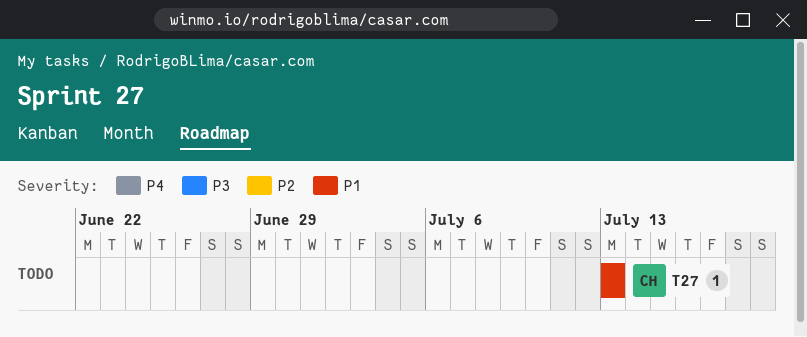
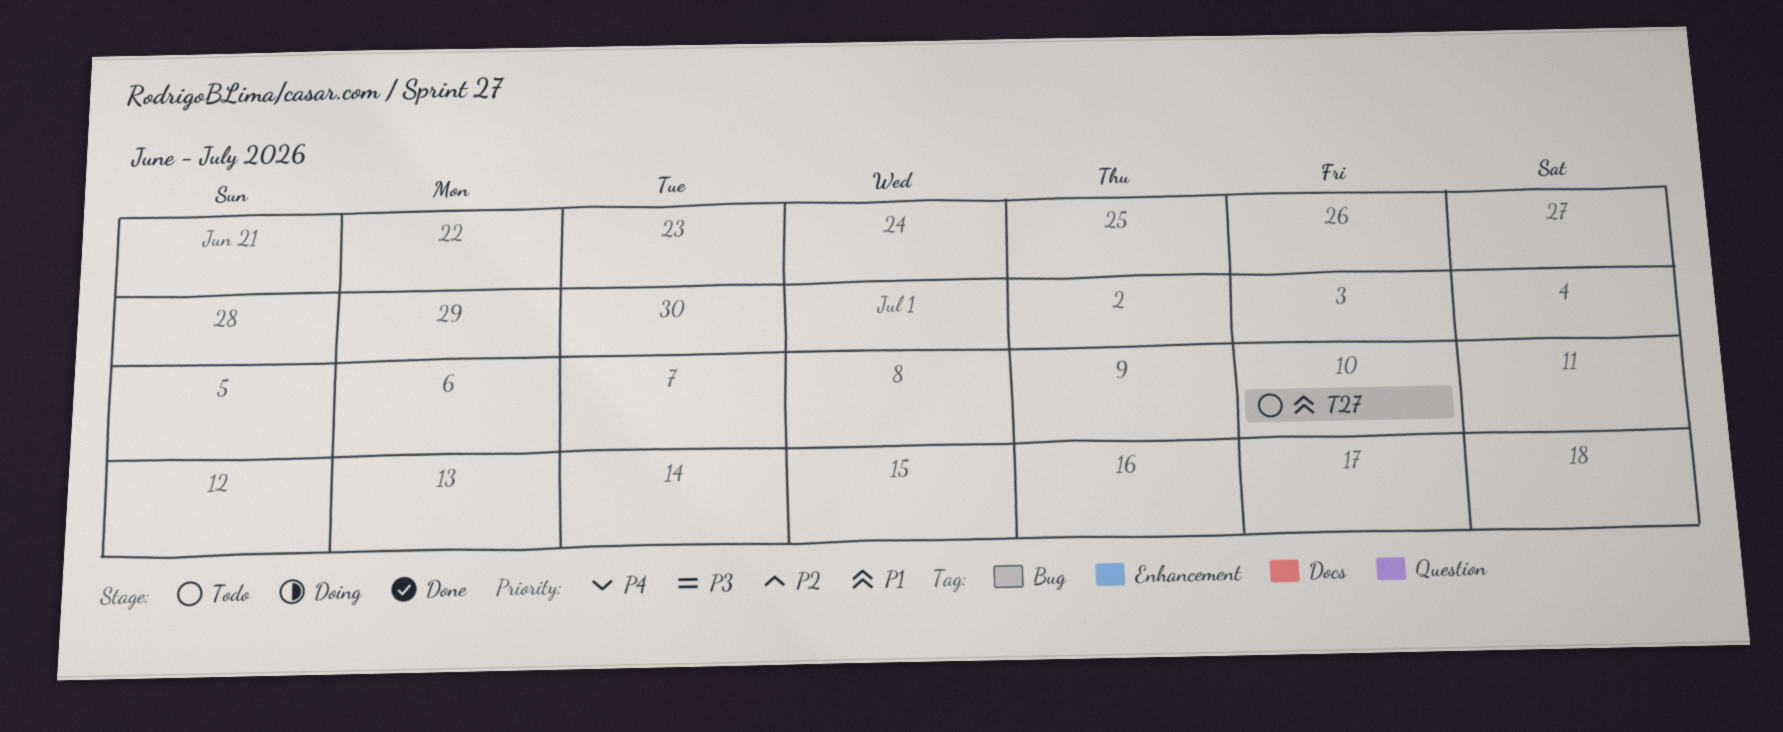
T27, start: Jul 13 -> Jul 10
T27, due: Jul 13 -> Jul 10

